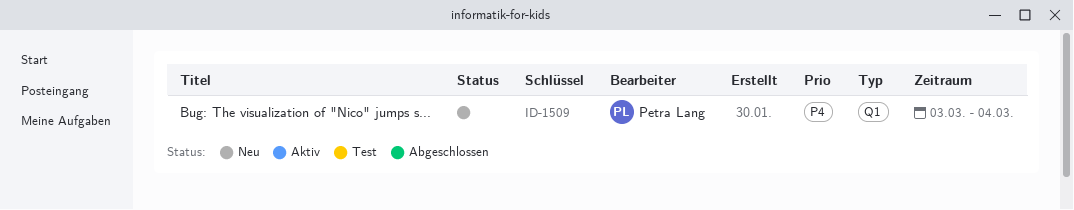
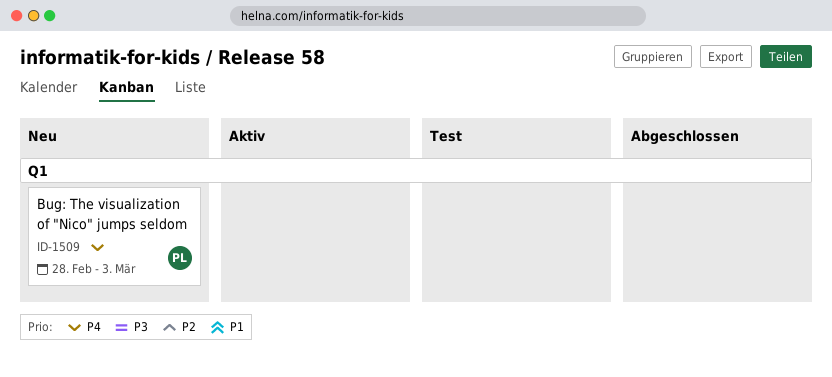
ID-1509, start: Mar 3 -> Feb 28
ID-1509, due: Mar 4 -> Mar 3

